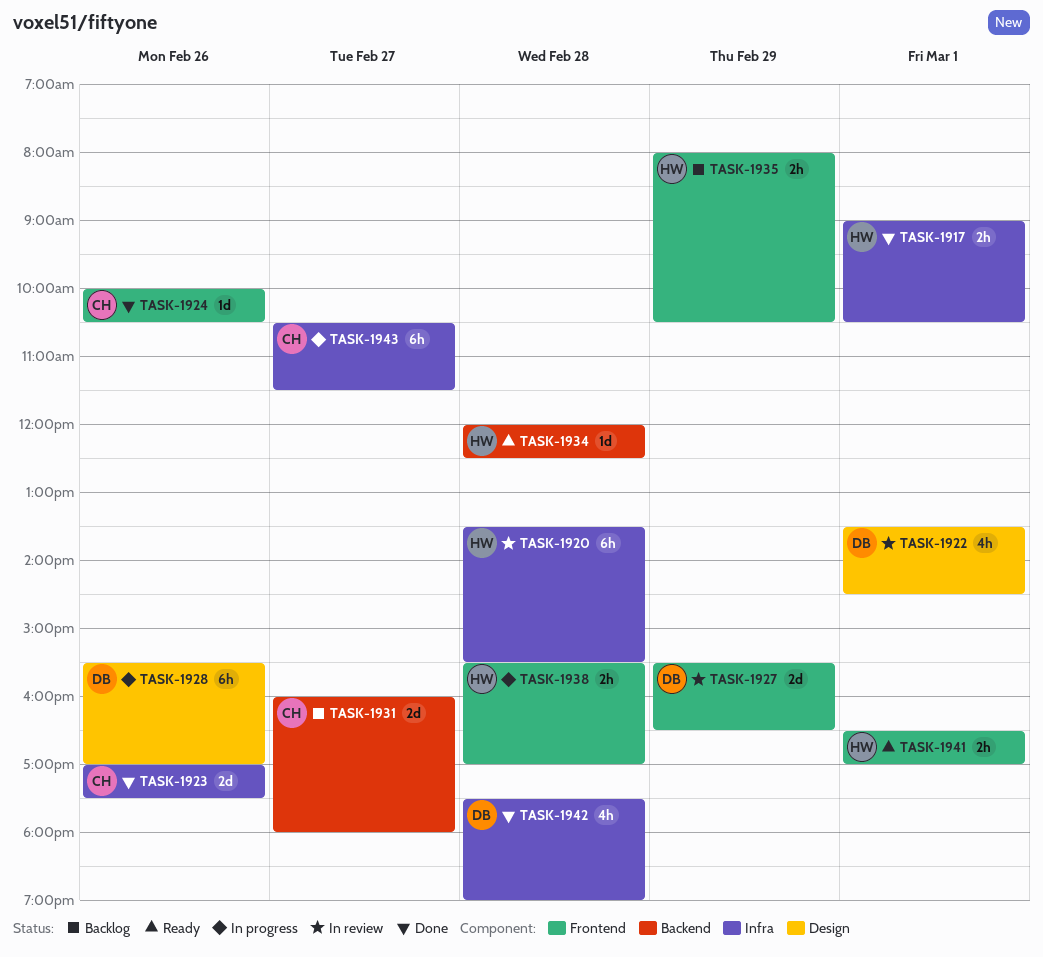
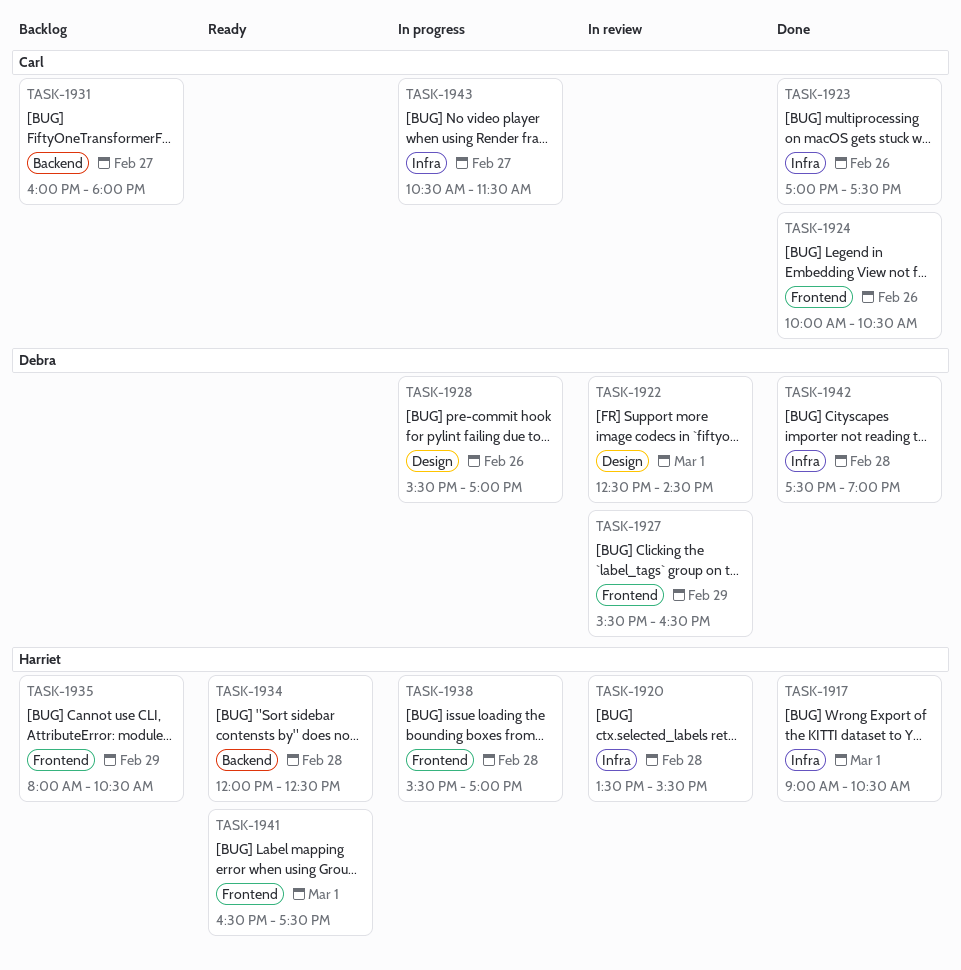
TASK-1922, begins: 13:30 -> 12:30
TASK-1941, ends: 17:00 -> 17:30

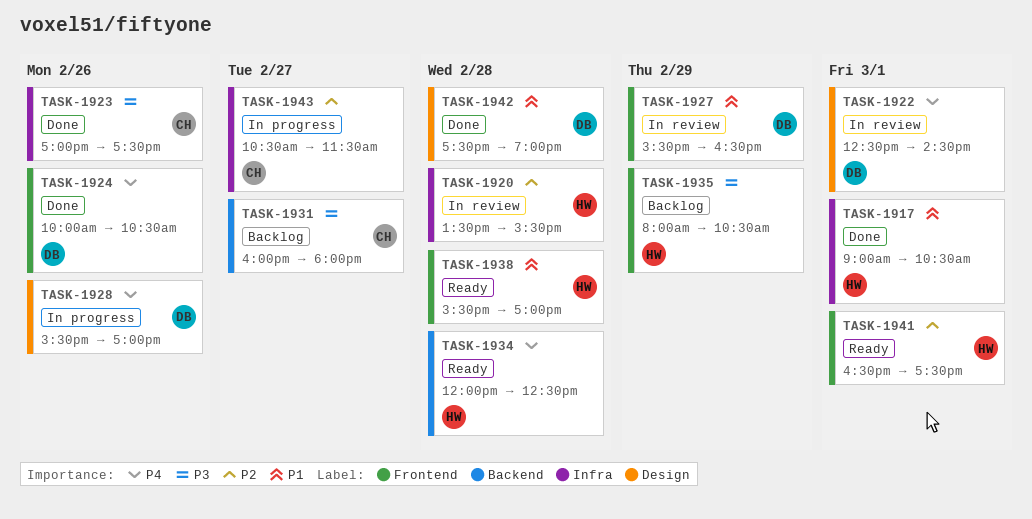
TASK-1924, owner: Carl -> Debra
TASK-1938, status: In progress -> Ready
TASK-1942, label: Infra -> Design

